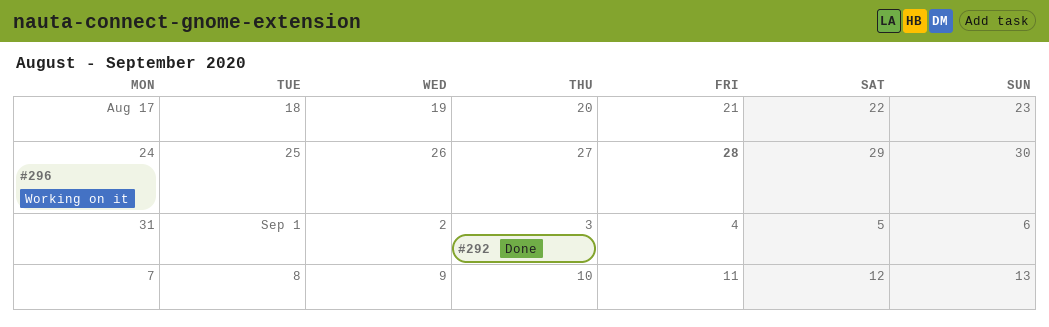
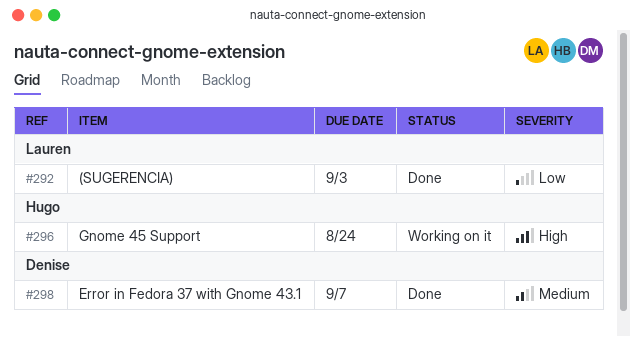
#298: none -> present

